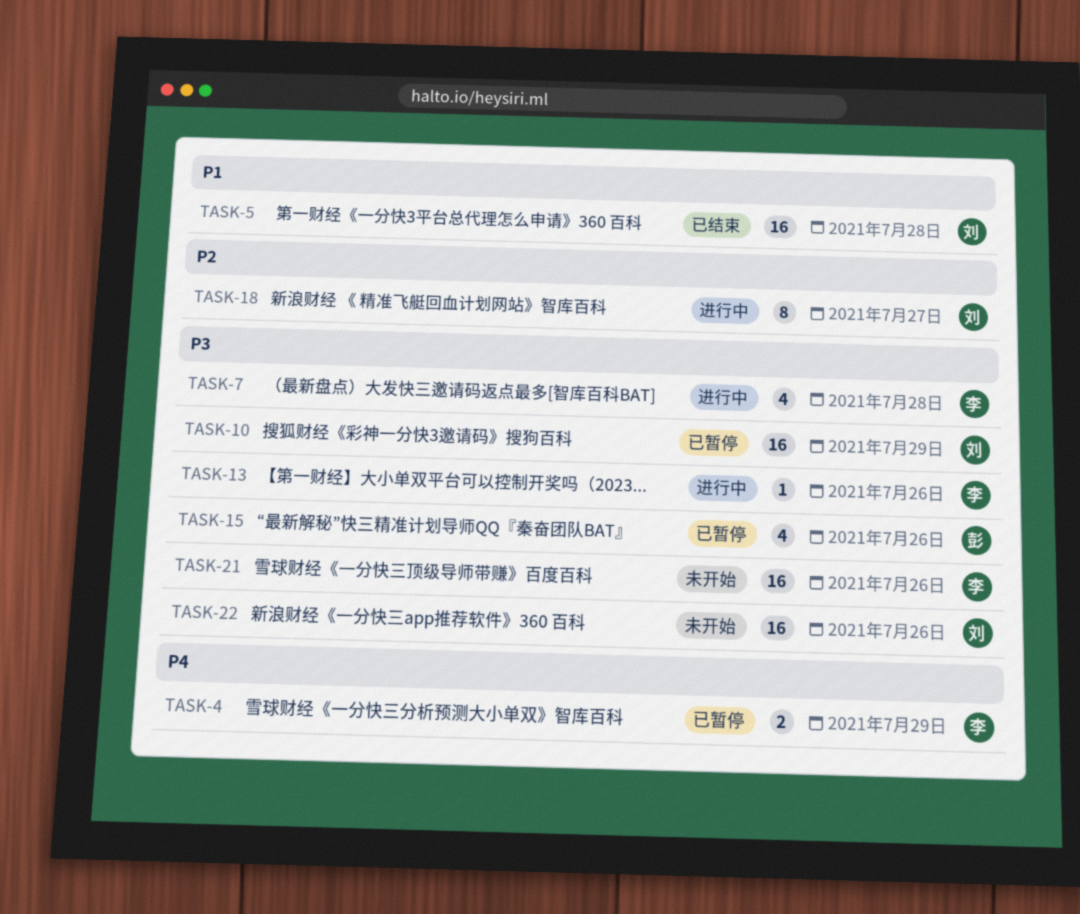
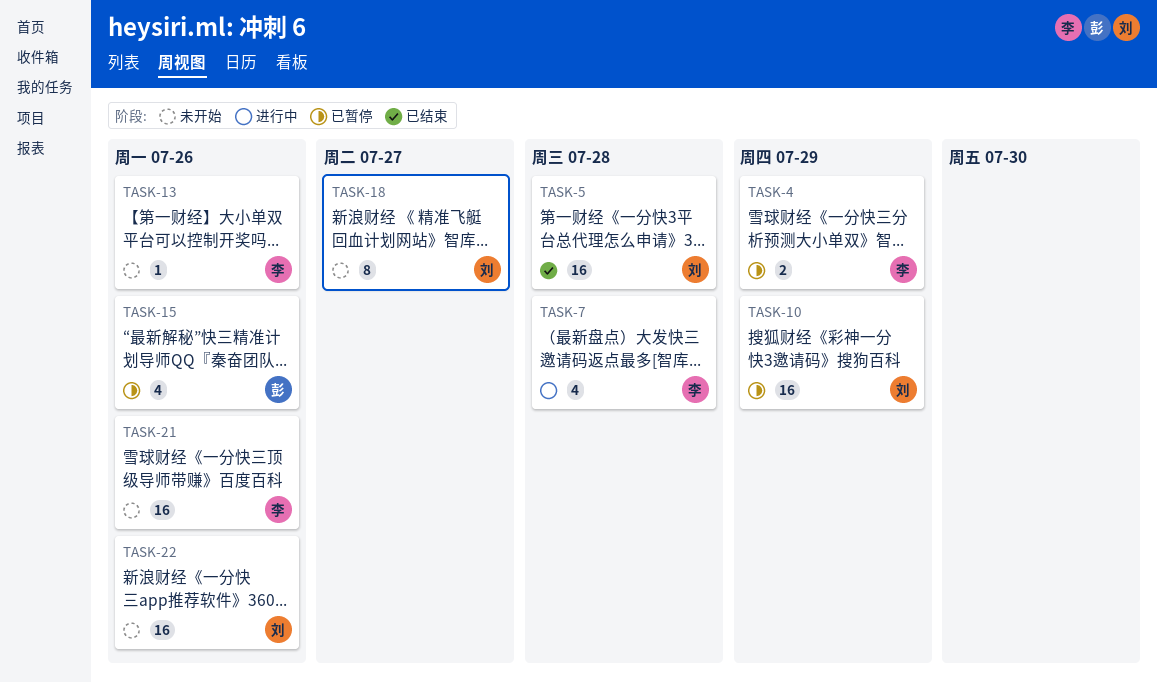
TASK-13, status: 进行中 -> 未开始
TASK-18, status: 进行中 -> 未开始

